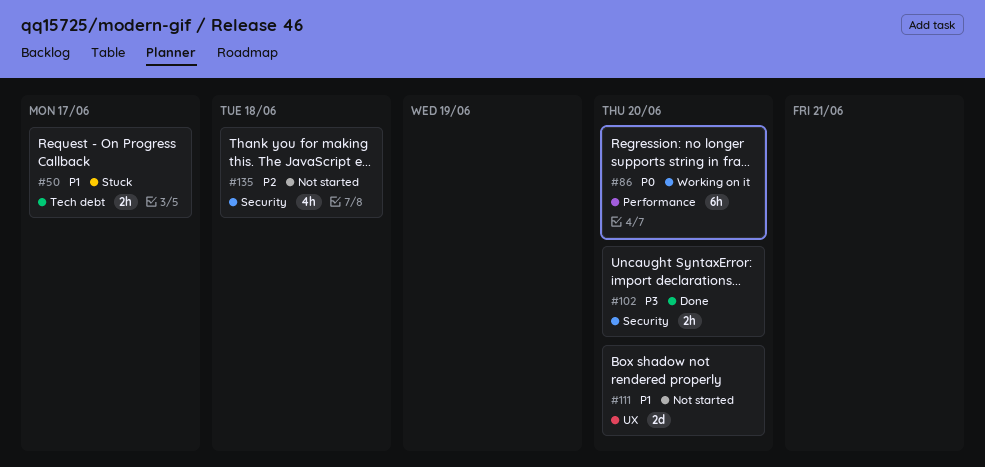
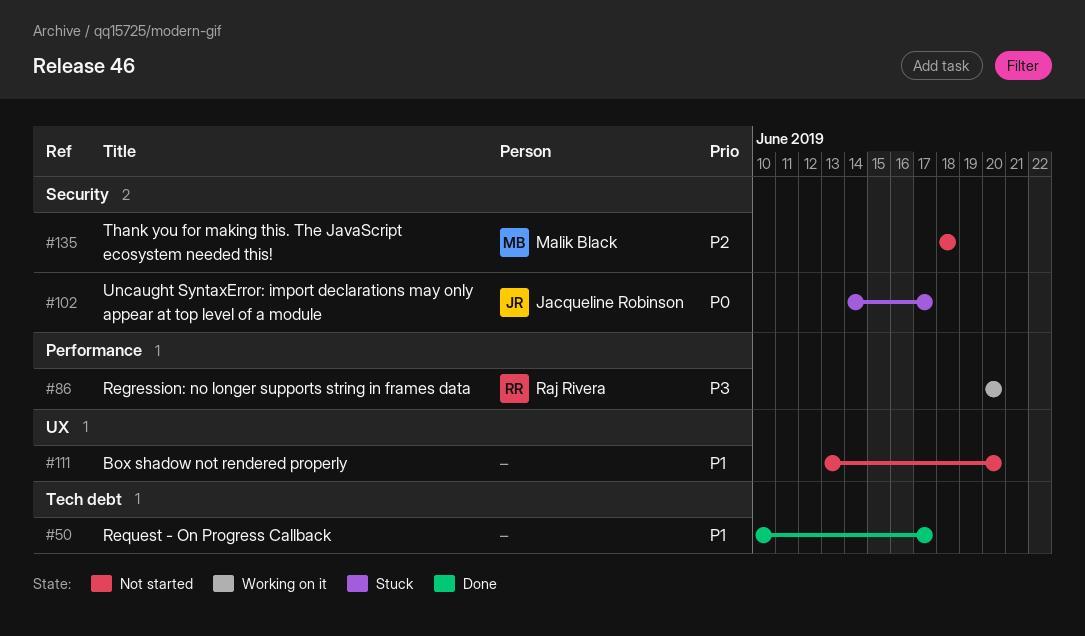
#50, status: Stuck -> Done
#86, priority: P0 -> P3
#102, status: Done -> Stuck
#102, priority: P3 -> P0
#102, due: Jun 20 -> Jun 17

